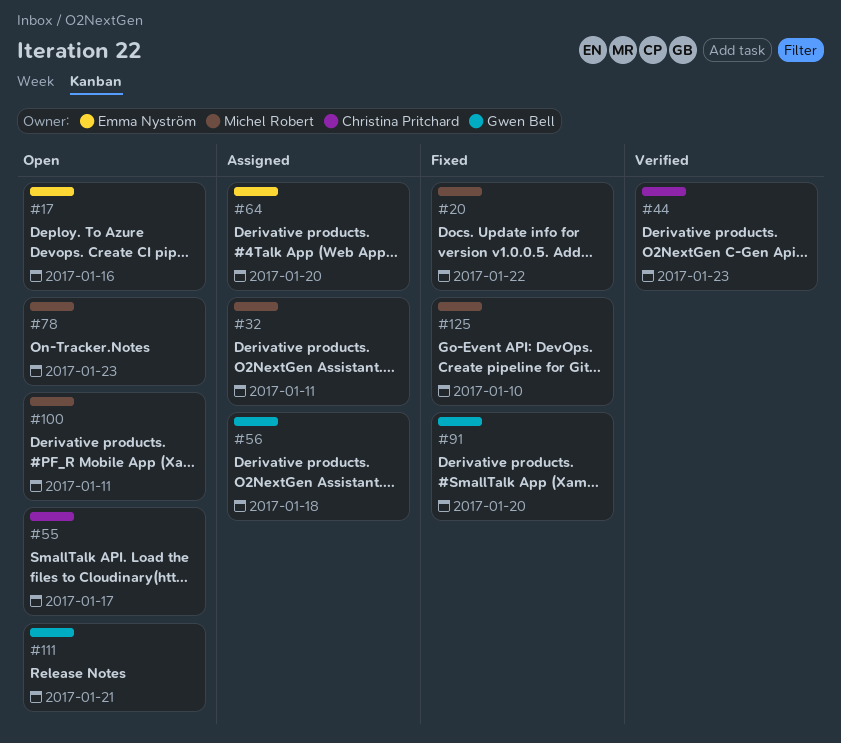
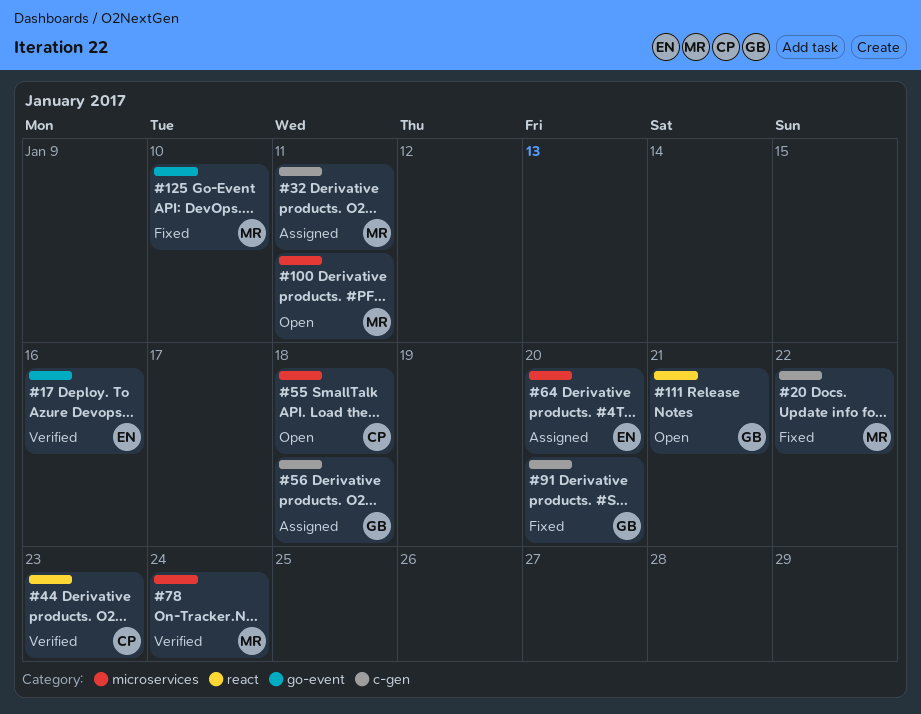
#17, status: Open -> Verified
#55, due: Jan 17 -> Jan 18
#78, status: Open -> Verified
#78, due: Jan 23 -> Jan 24

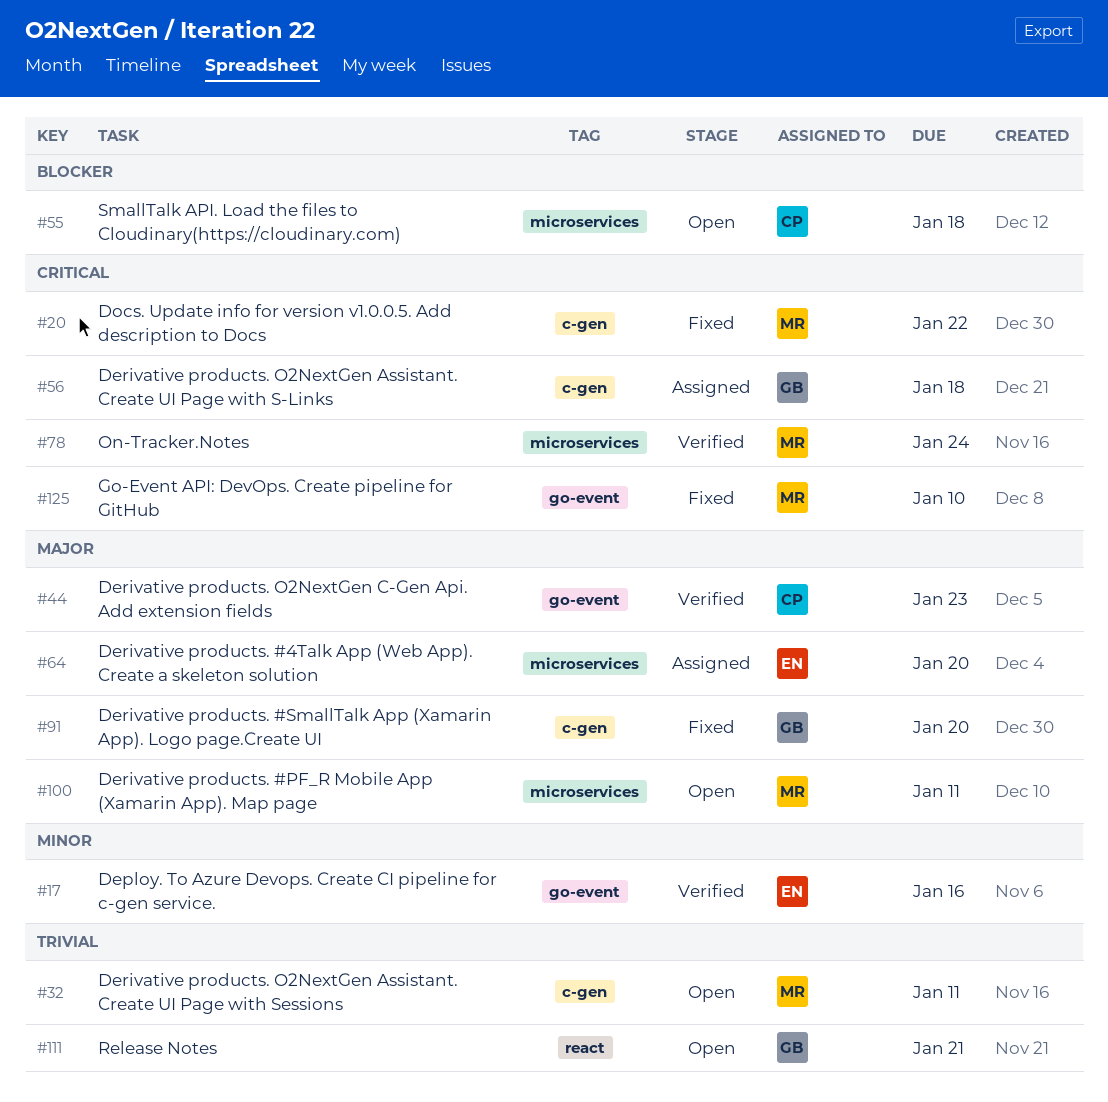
#32, status: Assigned -> Open
#44, label: react -> go-event

